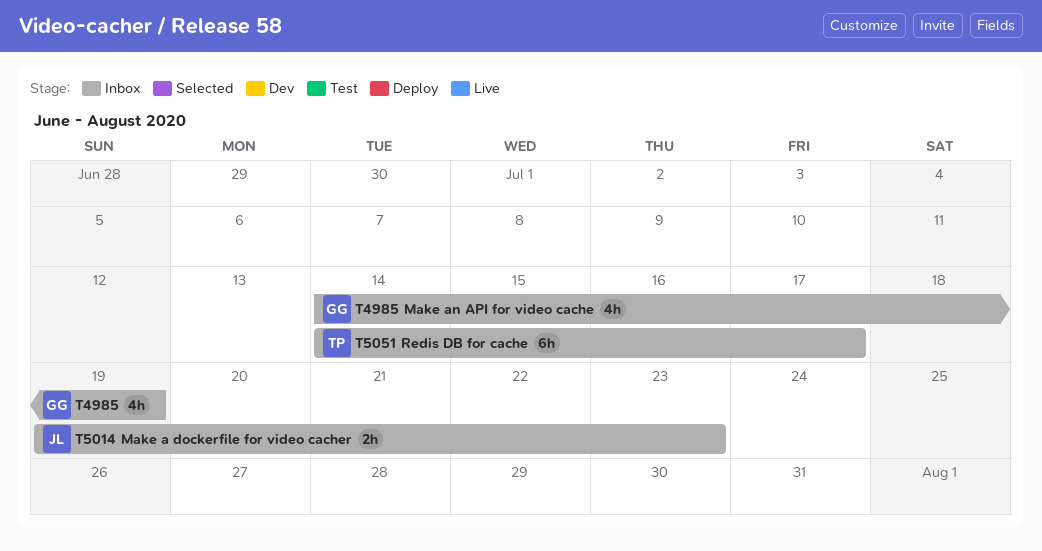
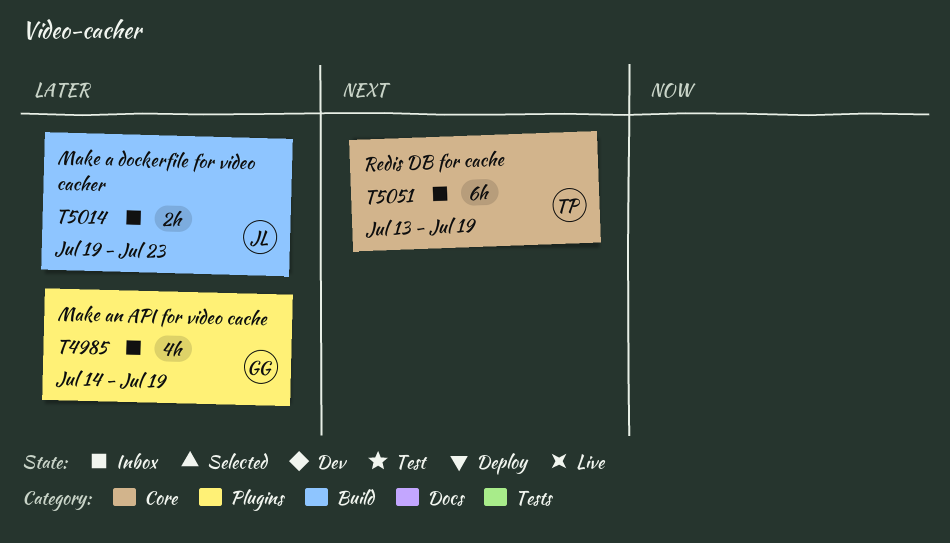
T5051, start: Jul 14 -> Jul 13
T5051, due: Jul 17 -> Jul 19

